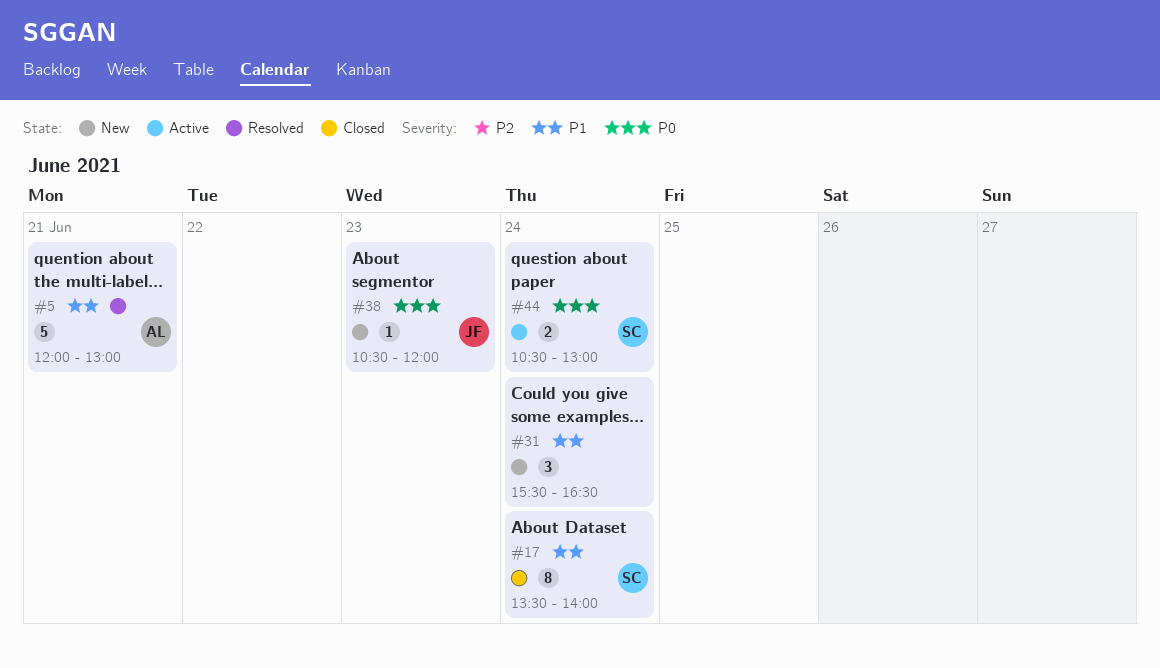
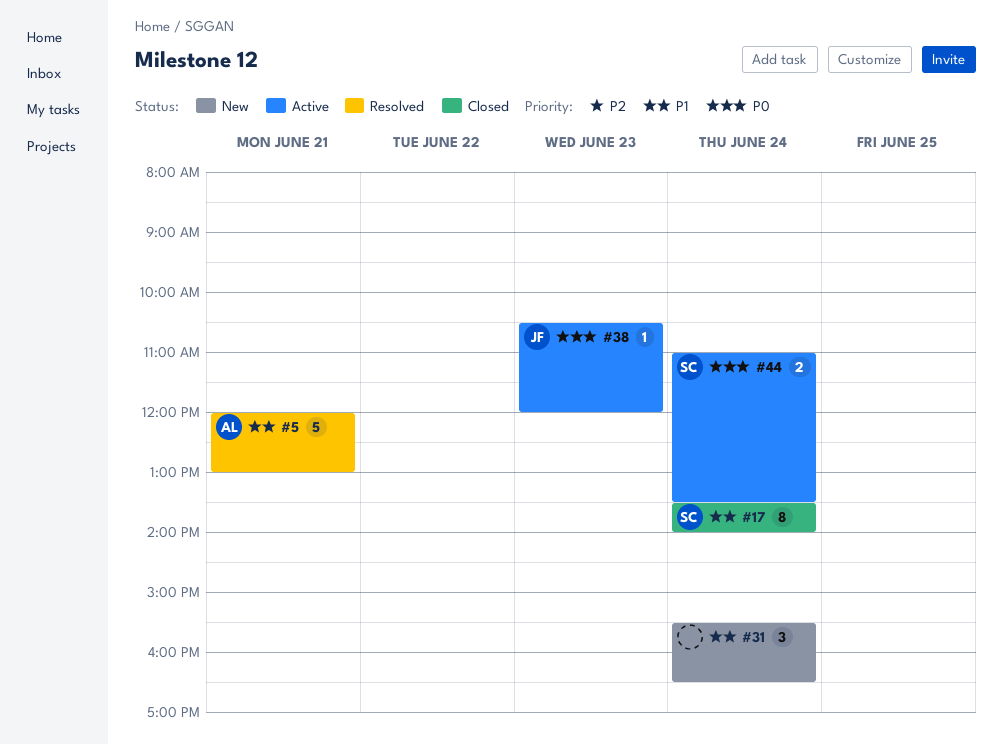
#38, status: New -> Active
#44, begins: 10:30 -> 11:00
#44, ends: 13:00 -> 13:30

